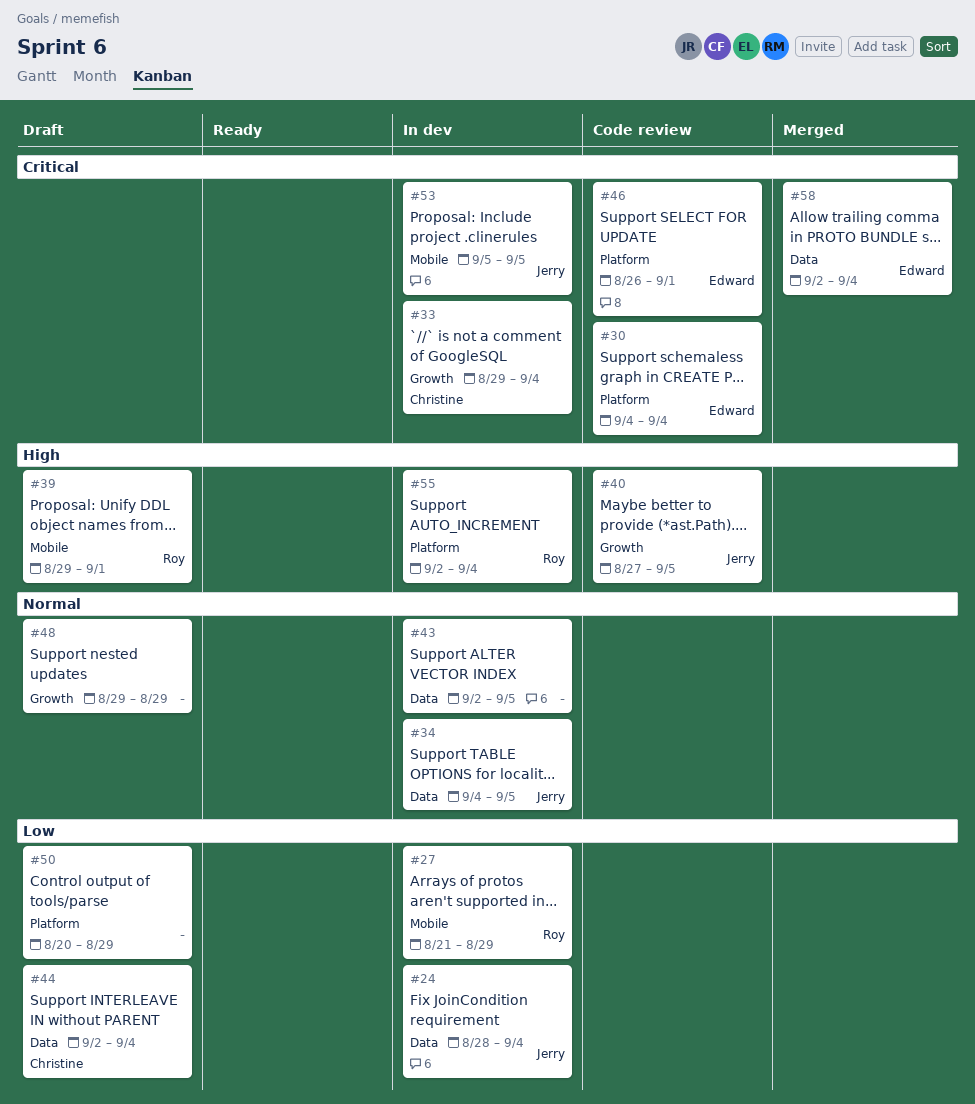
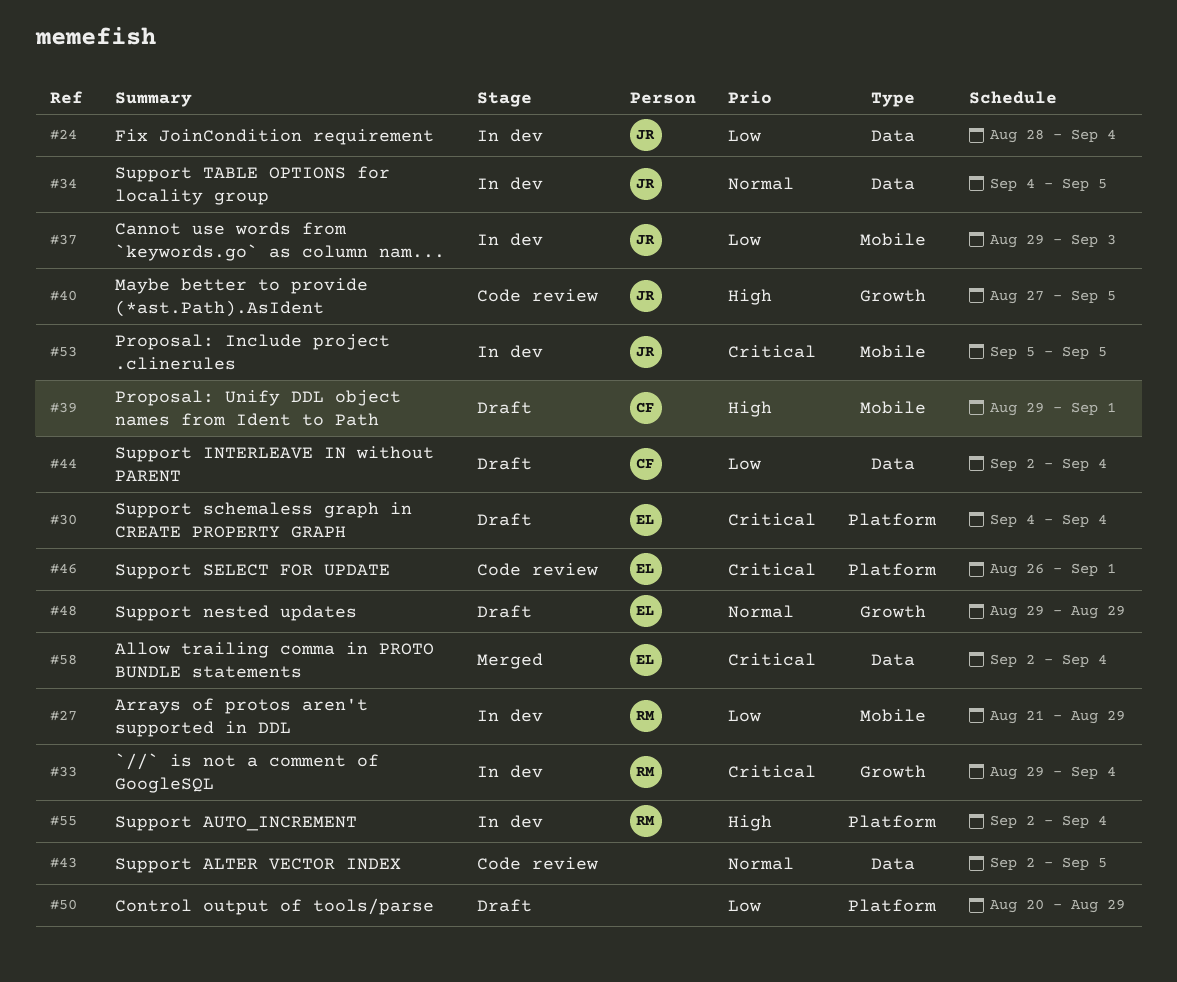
#30, status: Code review -> Draft
#33, owner: Christine -> Roy
#37: none -> present
#39, owner: Roy -> Christine
#43, status: In dev -> Code review
#48, owner: none -> Edward

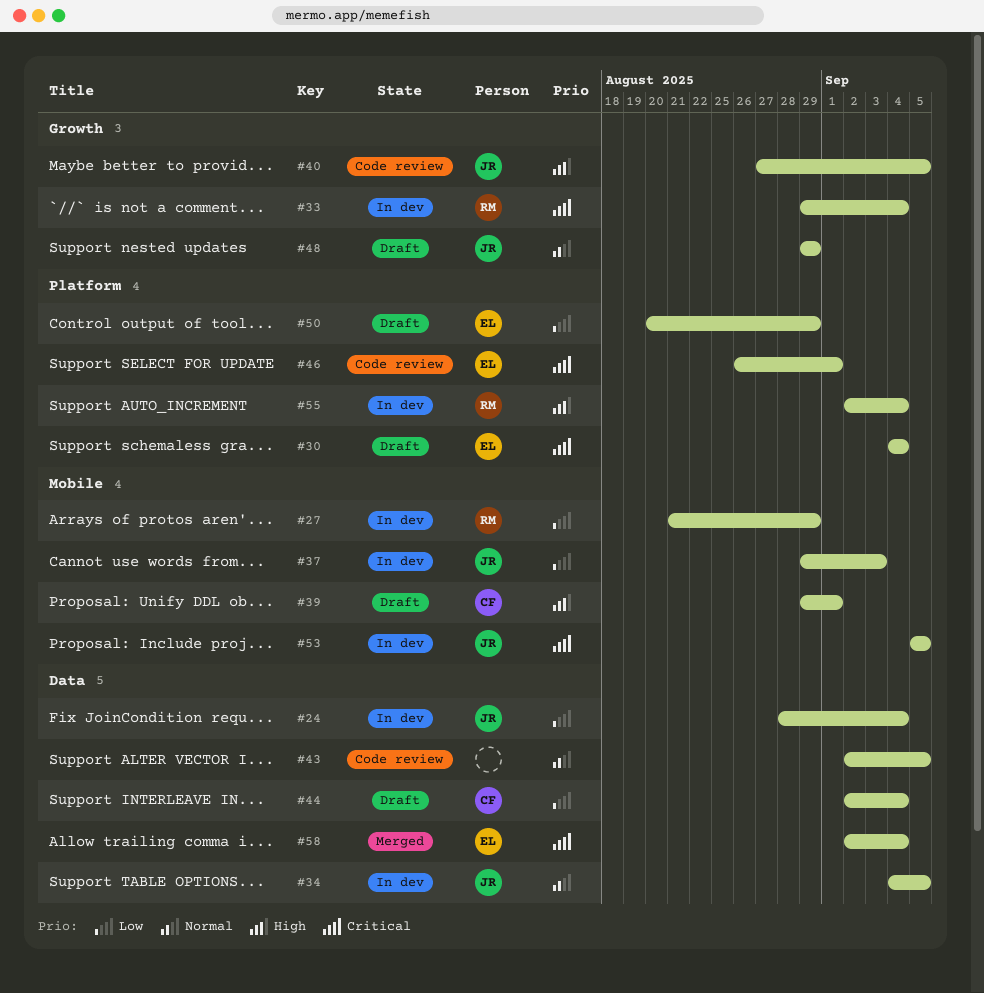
#48, owner: EL -> JR
#50, owner: none -> EL

